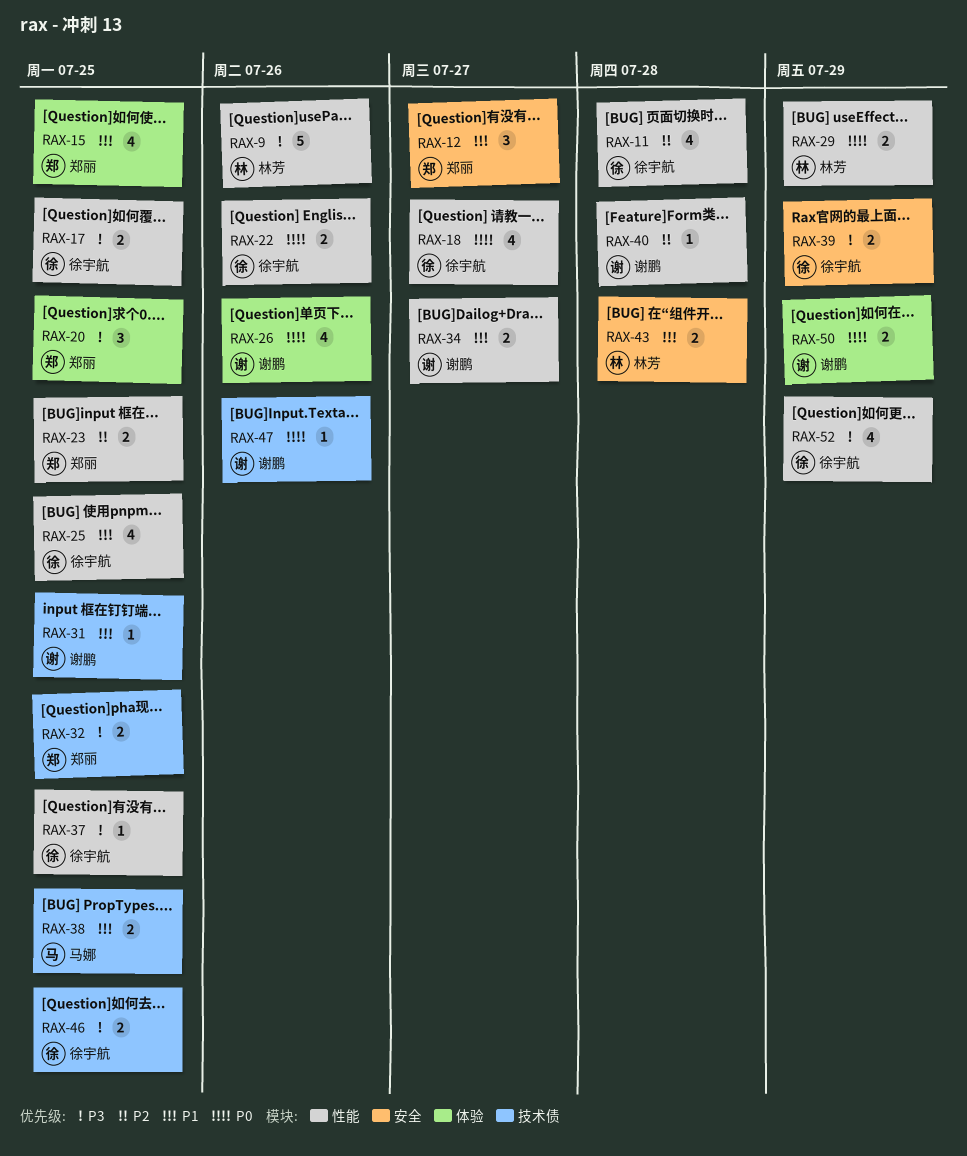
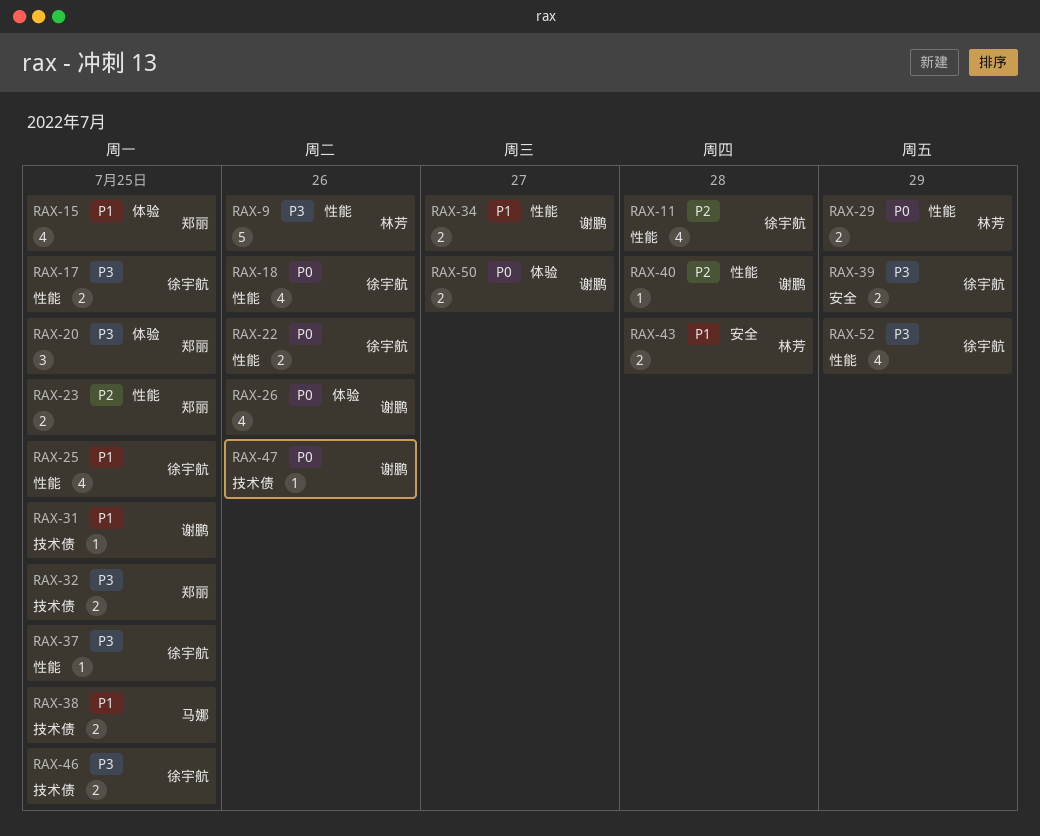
RAX-12: present -> none
RAX-18, due: Jul 27 -> Jul 26
RAX-50, due: Jul 29 -> Jul 27

